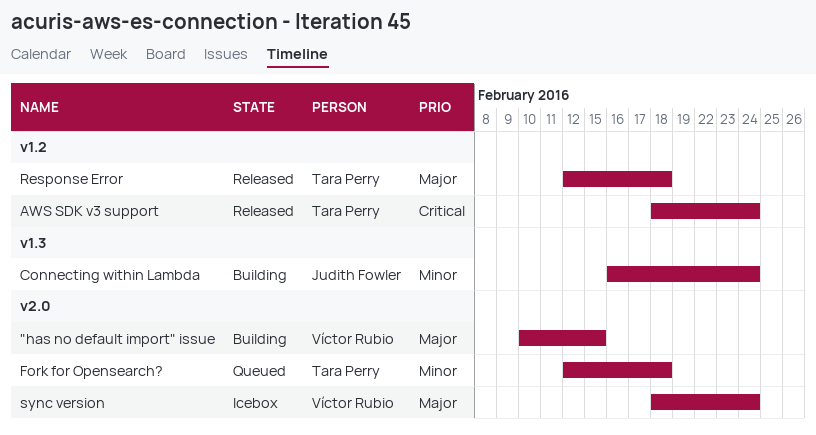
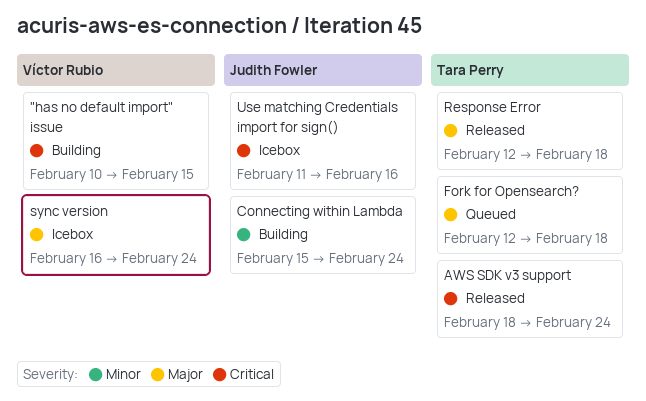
"has no default import" issue, priority: Major -> Critical
Connecting within Lambda, start: Feb 16 -> Feb 15
Fork for Opensearch?, priority: Minor -> Major
sync version, start: Feb 18 -> Feb 16
Use matching Credentials import for sign(): none -> present

